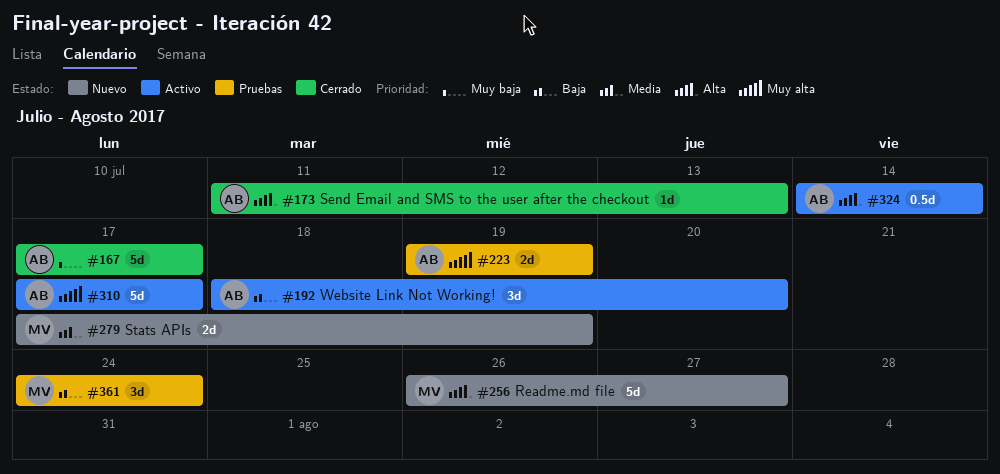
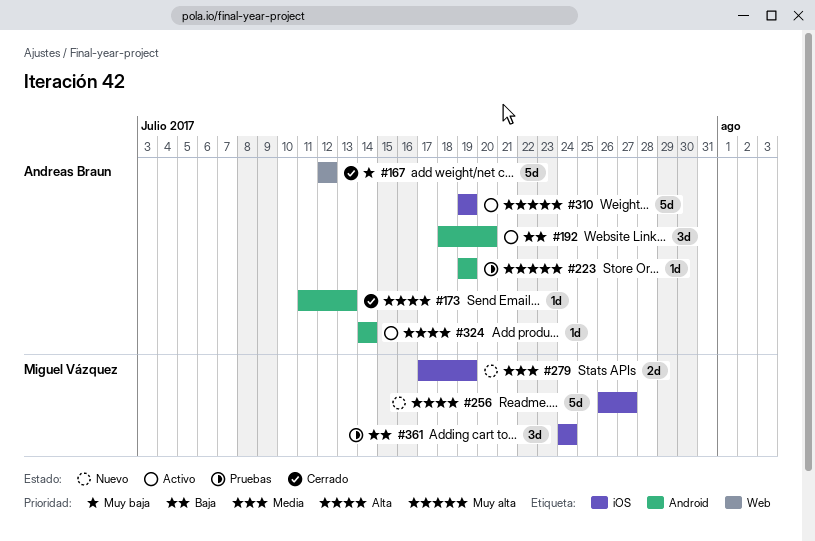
#167, start: Jul 17 -> Jul 12
#167, due: Jul 17 -> Jul 12
#223, estimate: 2d -> 1d
#310, start: Jul 17 -> Jul 19
#310, due: Jul 17 -> Jul 19
#324, estimate: 0.5d -> 1d

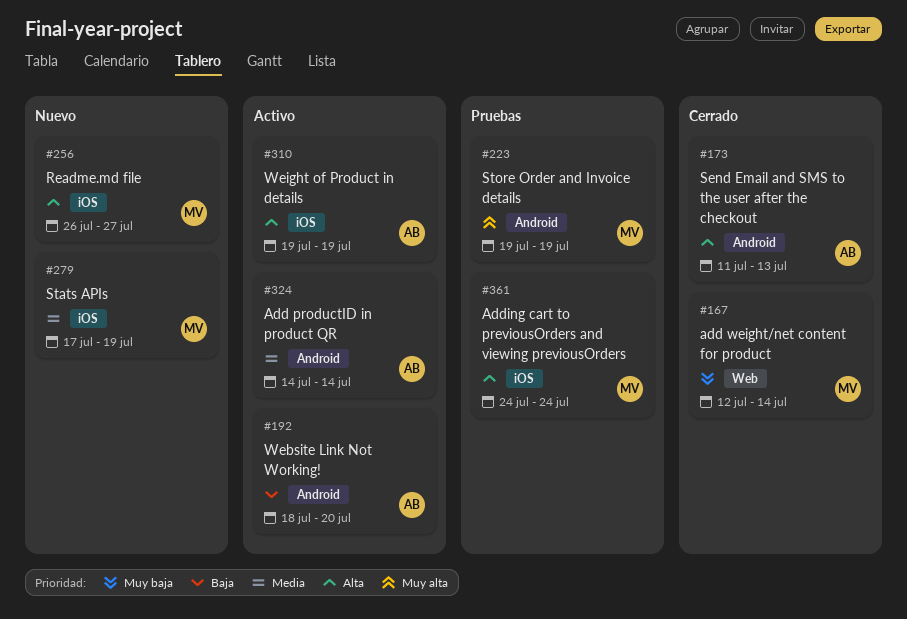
#167, owner: Andreas Braun -> Miguel Vázquez
#167, due: Jul 12 -> Jul 14
#223, owner: Andreas Braun -> Miguel Vázquez
#310, priority: Muy alta -> Alta
#324, priority: Alta -> Media
#361, priority: Baja -> Alta

